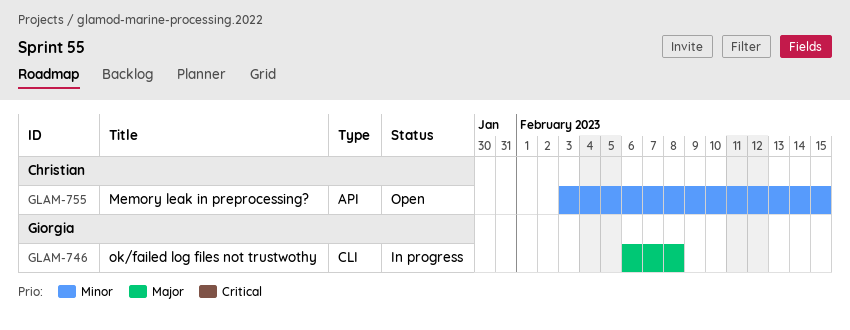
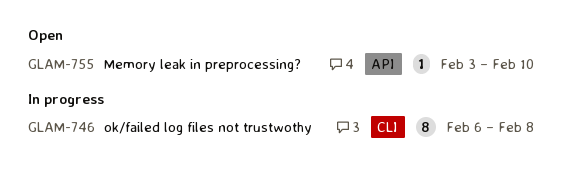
GLAM-755, due: Feb 15 -> Feb 10

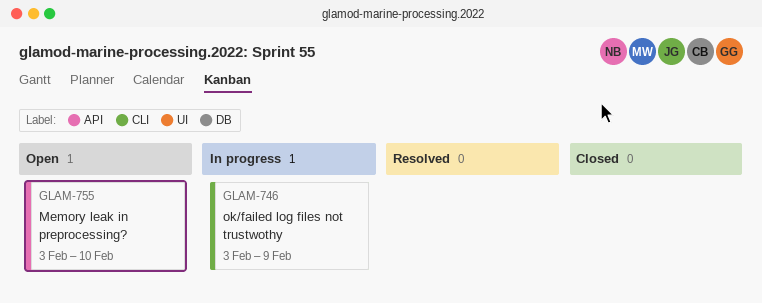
GLAM-746, start: Feb 6 -> Feb 3
GLAM-746, due: Feb 8 -> Feb 9

